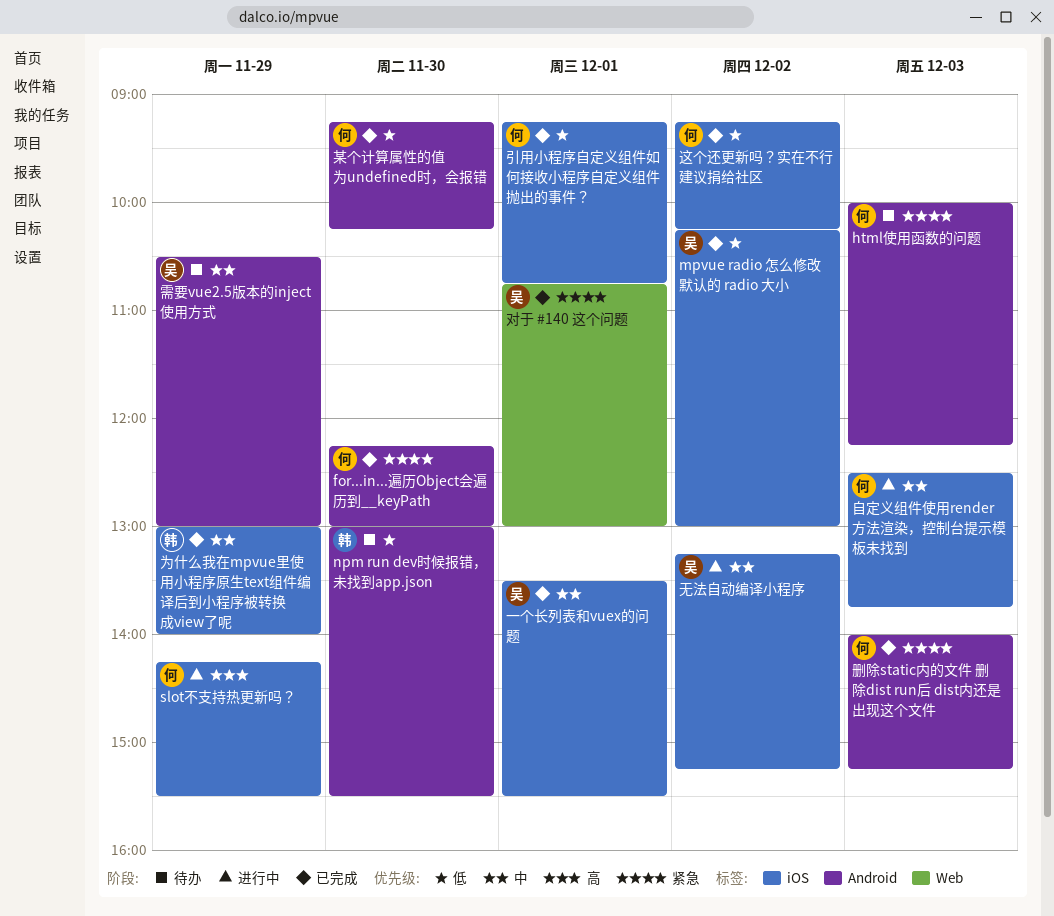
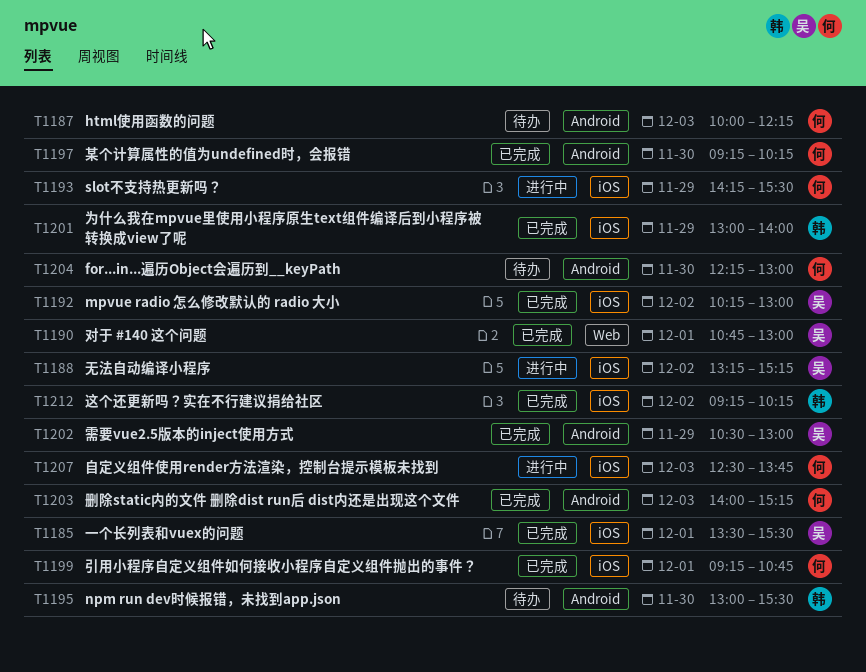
for...in...遍历Object会遍历到__keyPath, status: 已完成 -> 待办
这个还更新吗？实在不行建议捐给社区, owner: 何 -> 韩
需要vue2.5版本的inject使用方式, status: 待办 -> 已完成

